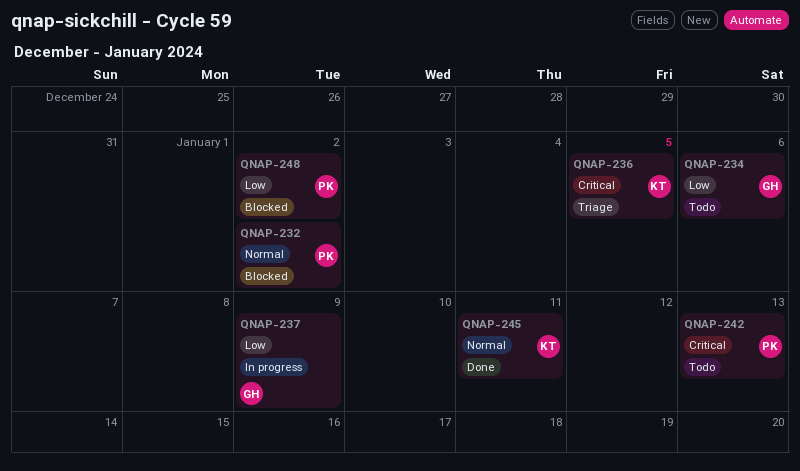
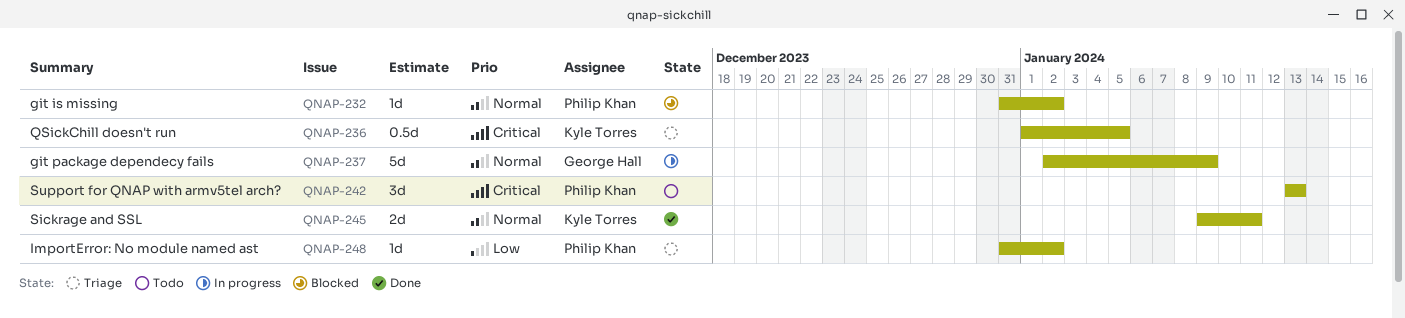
QNAP-234: present -> none
QNAP-237, priority: Low -> Normal
QNAP-248, status: Blocked -> Triage

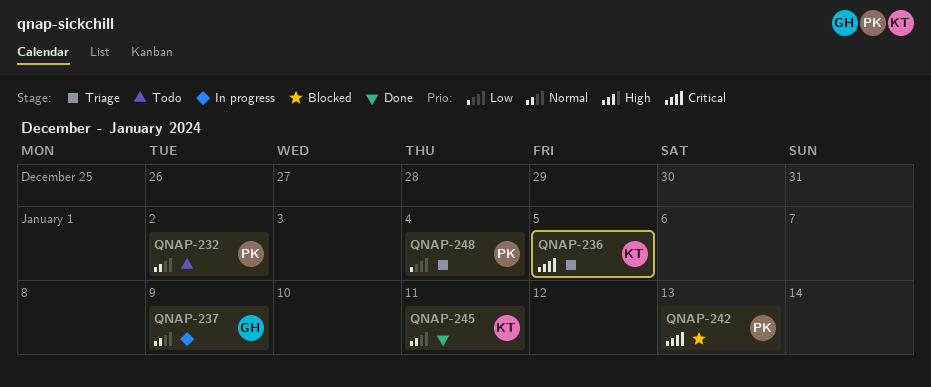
QNAP-232, status: Blocked -> Todo
QNAP-242, status: Todo -> Blocked
QNAP-248, due: Jan 2 -> Jan 4

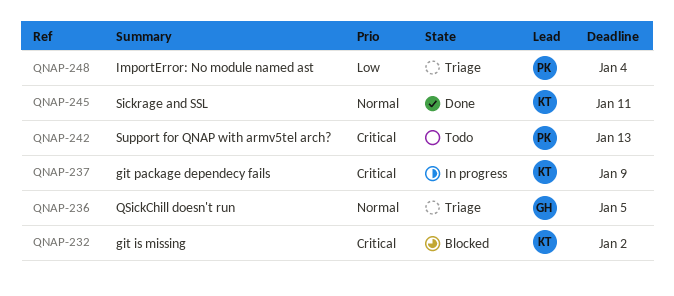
QNAP-232, status: Todo -> Blocked
QNAP-232, owner: PK -> KT
QNAP-232, priority: Normal -> Critical
QNAP-236, owner: KT -> GH
QNAP-236, priority: Critical -> Normal
QNAP-237, owner: GH -> KT
QNAP-237, priority: Normal -> Critical
QNAP-242, status: Blocked -> Todo

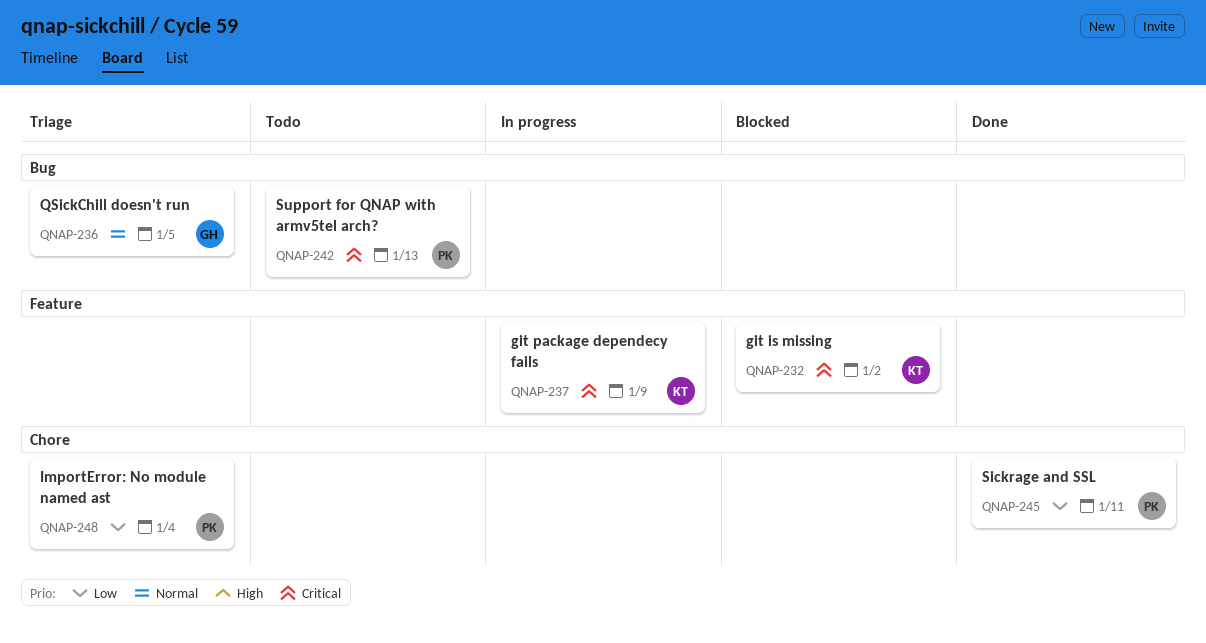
QNAP-245, owner: KT -> PK
QNAP-245, priority: Normal -> Low

